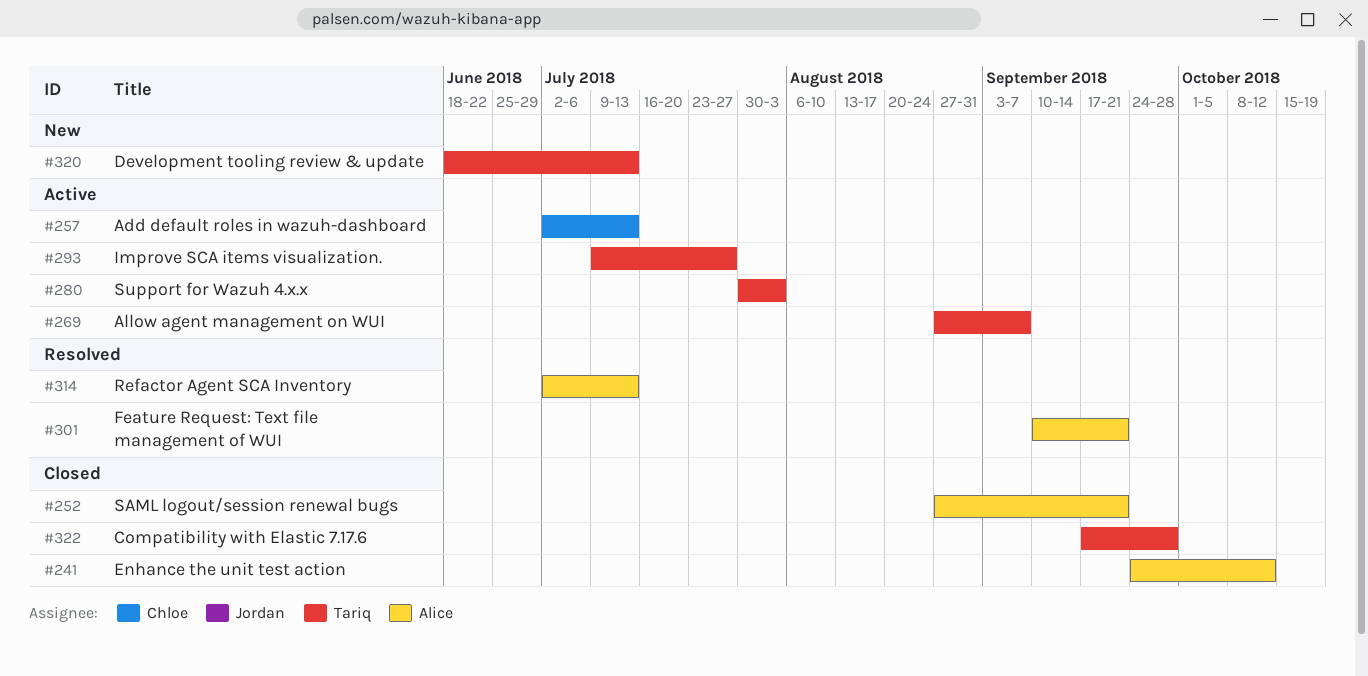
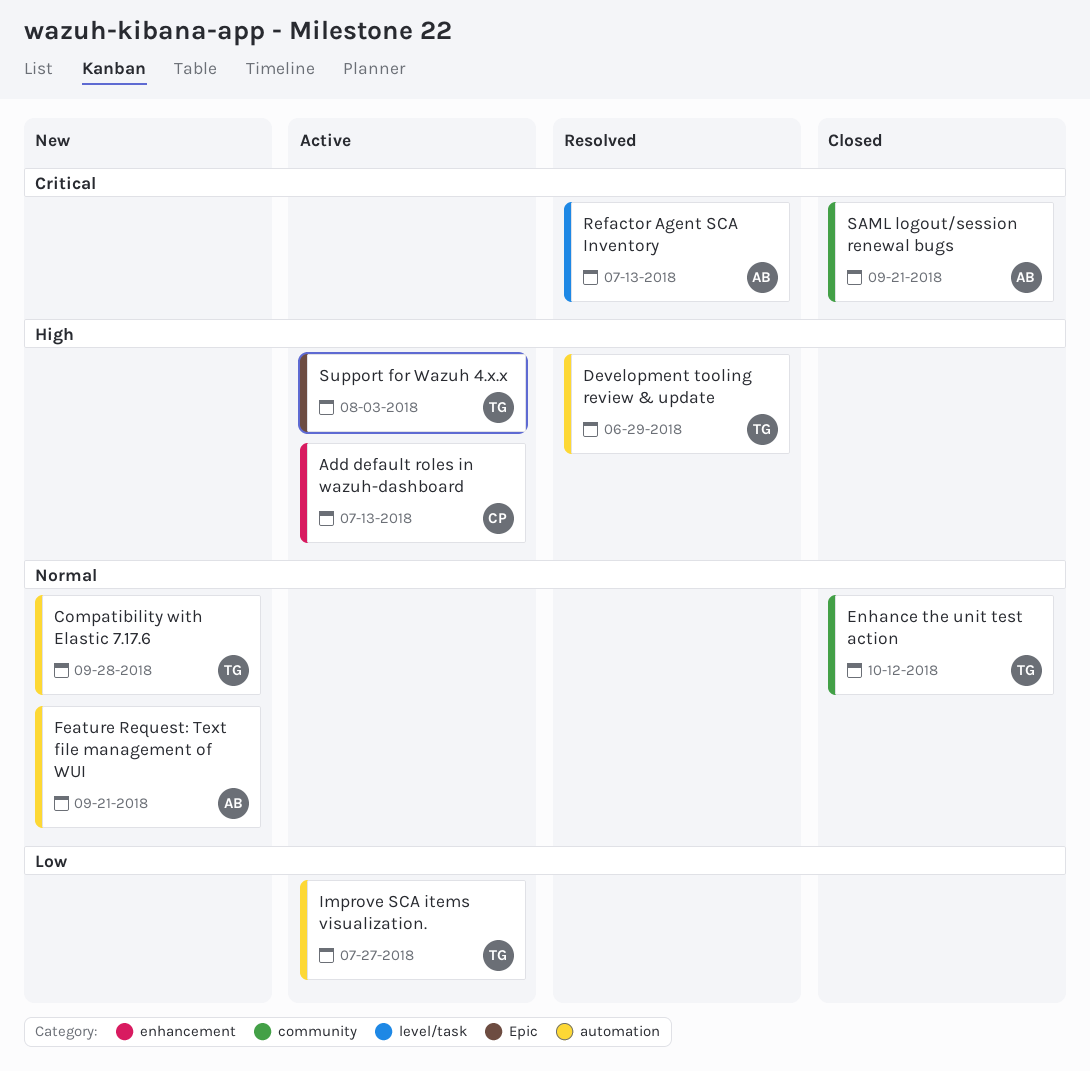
Allow agent management on WUI: present -> none
Compatibility with Elastic 7.17.6, status: Closed -> New
Development tooling review & update, status: New -> Resolved
Development tooling review & update, due: Jul 13 -> Jun 29
Enhance the unit test action, owner: Alice -> Tariq
Feature Request: Text file management of WUI, status: Resolved -> New

